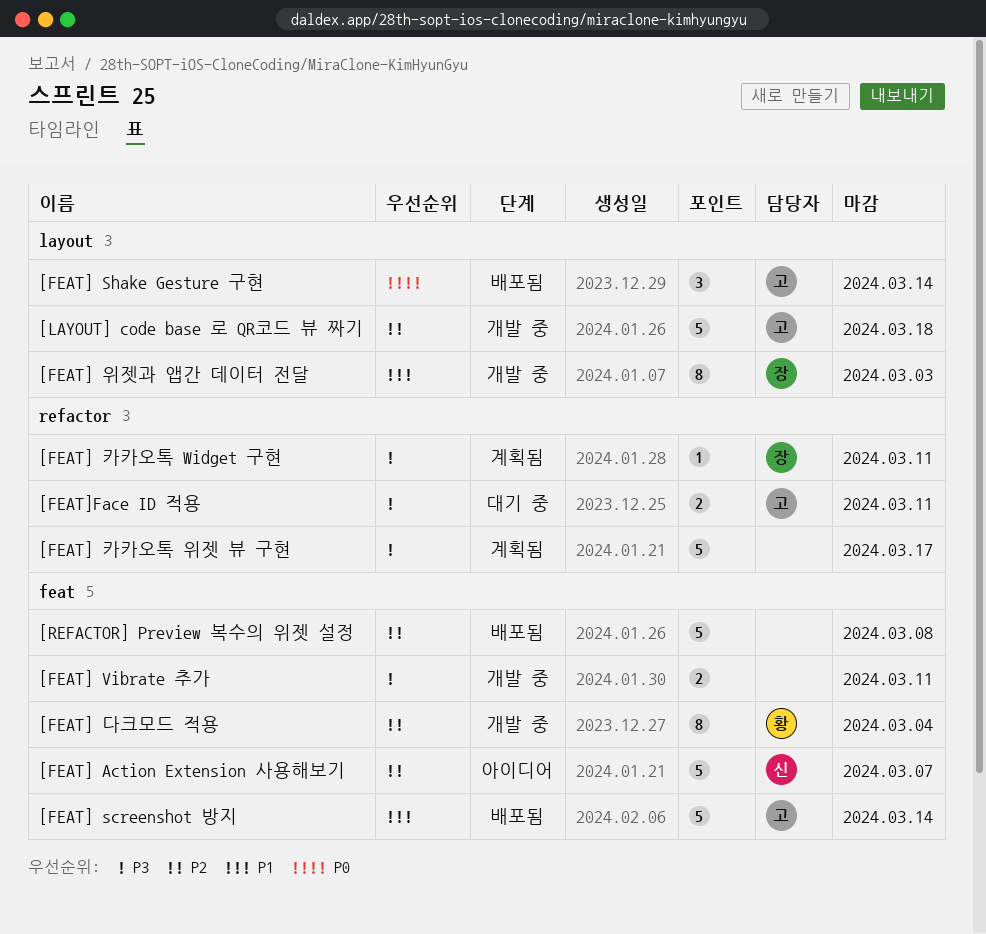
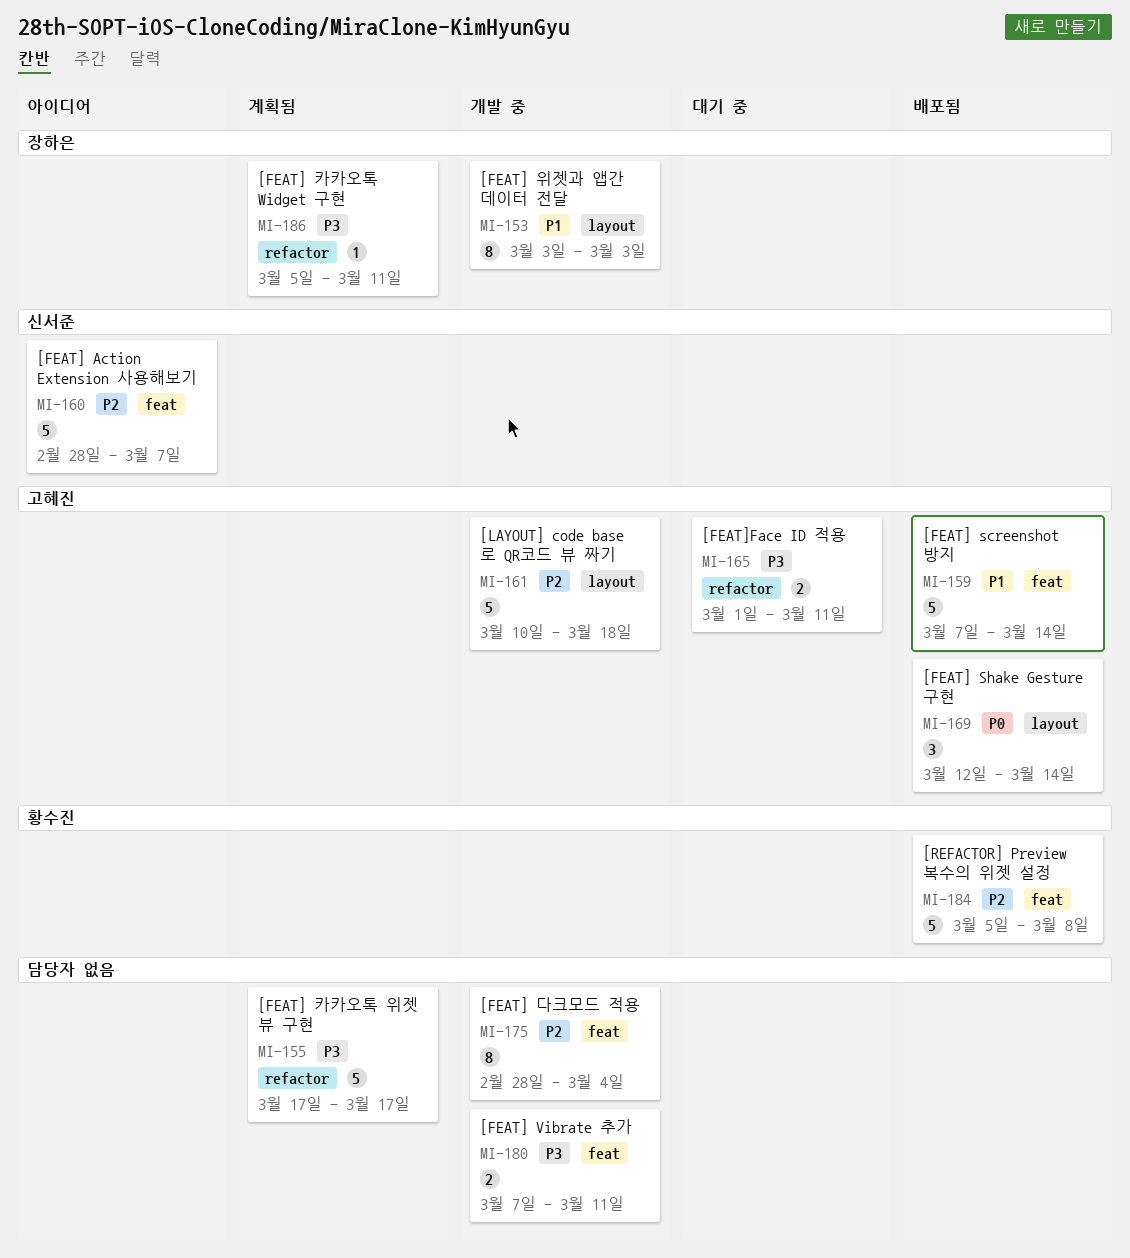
[FEAT] 다크모드 적용, owner: 황수진 -> none
[REFACTOR] Preview 복수의 위젯 설정, owner: none -> 황수진

